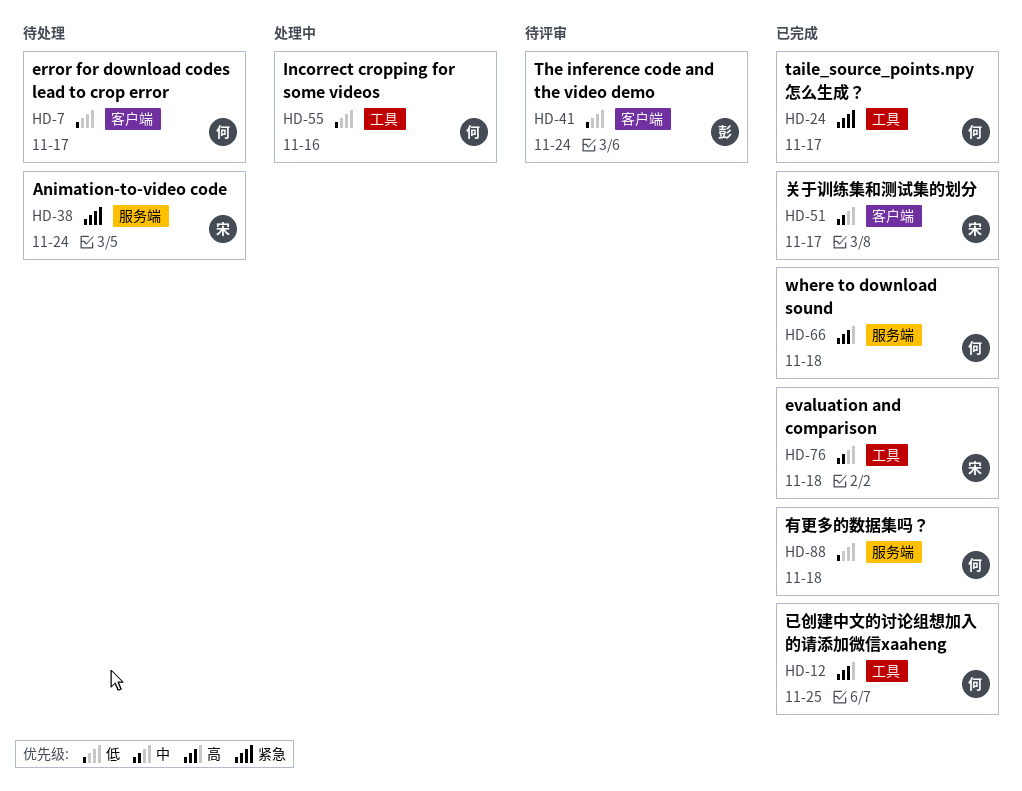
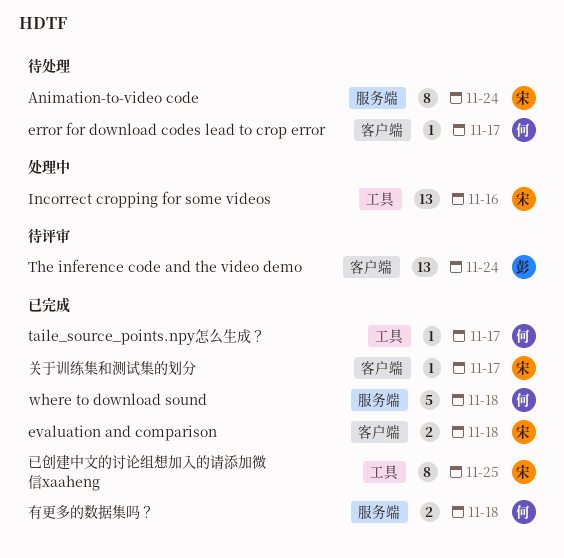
evaluation and comparison, label: 工具 -> 客户端
Incorrect cropping for some videos, owner: 何 -> 宋
已创建中文的讨论组想加入的请添加微信xaaheng, owner: 何 -> 宋

